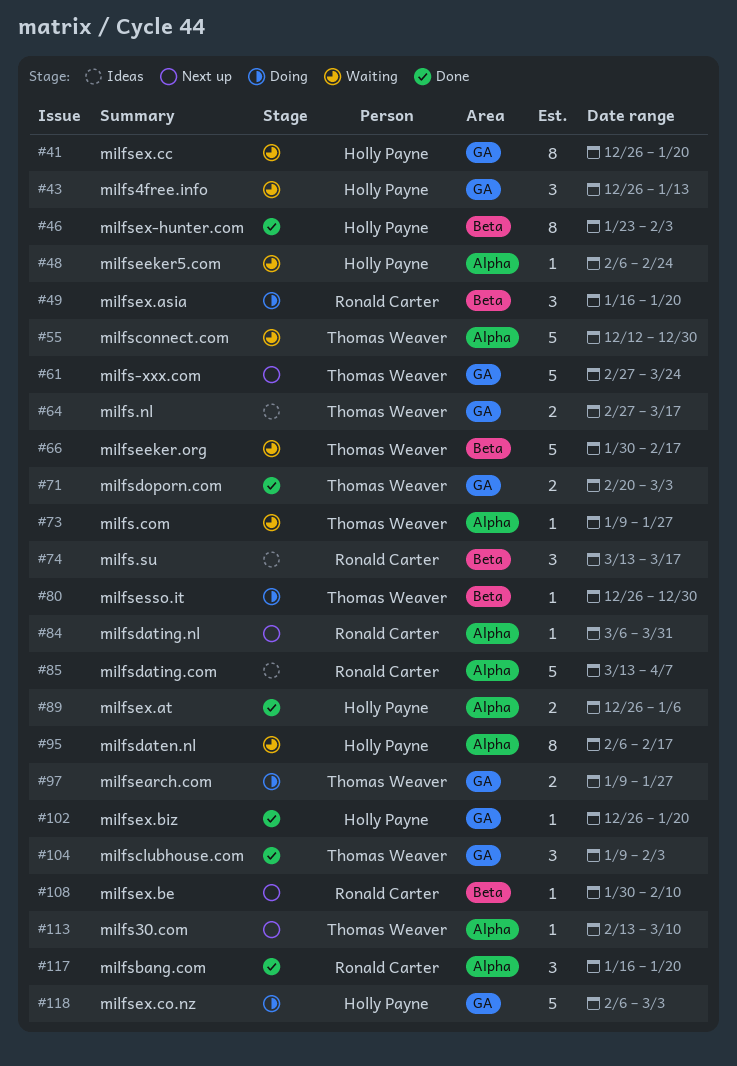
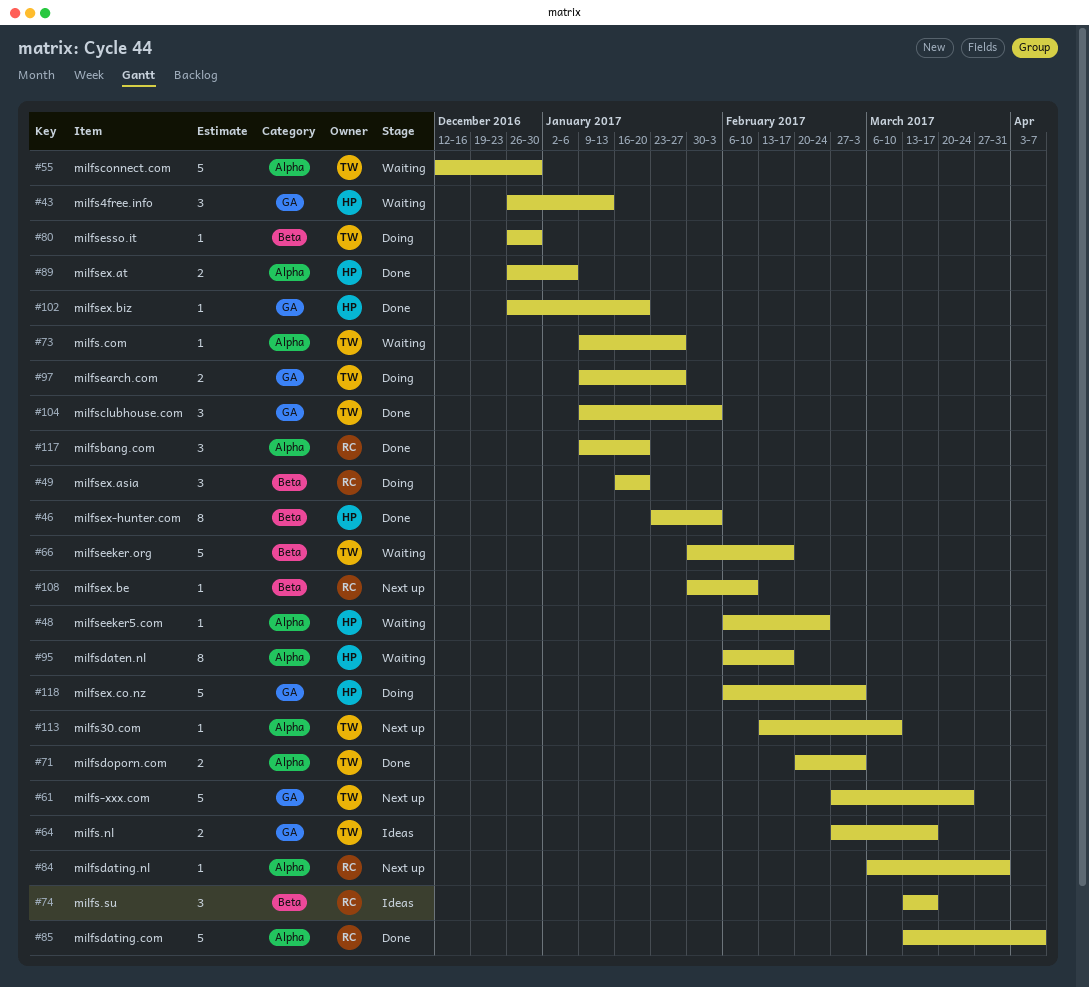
#41: present -> none
#71, label: GA -> Alpha
#85, status: Ideas -> Done
#117, start: Jan 16 -> Jan 9

